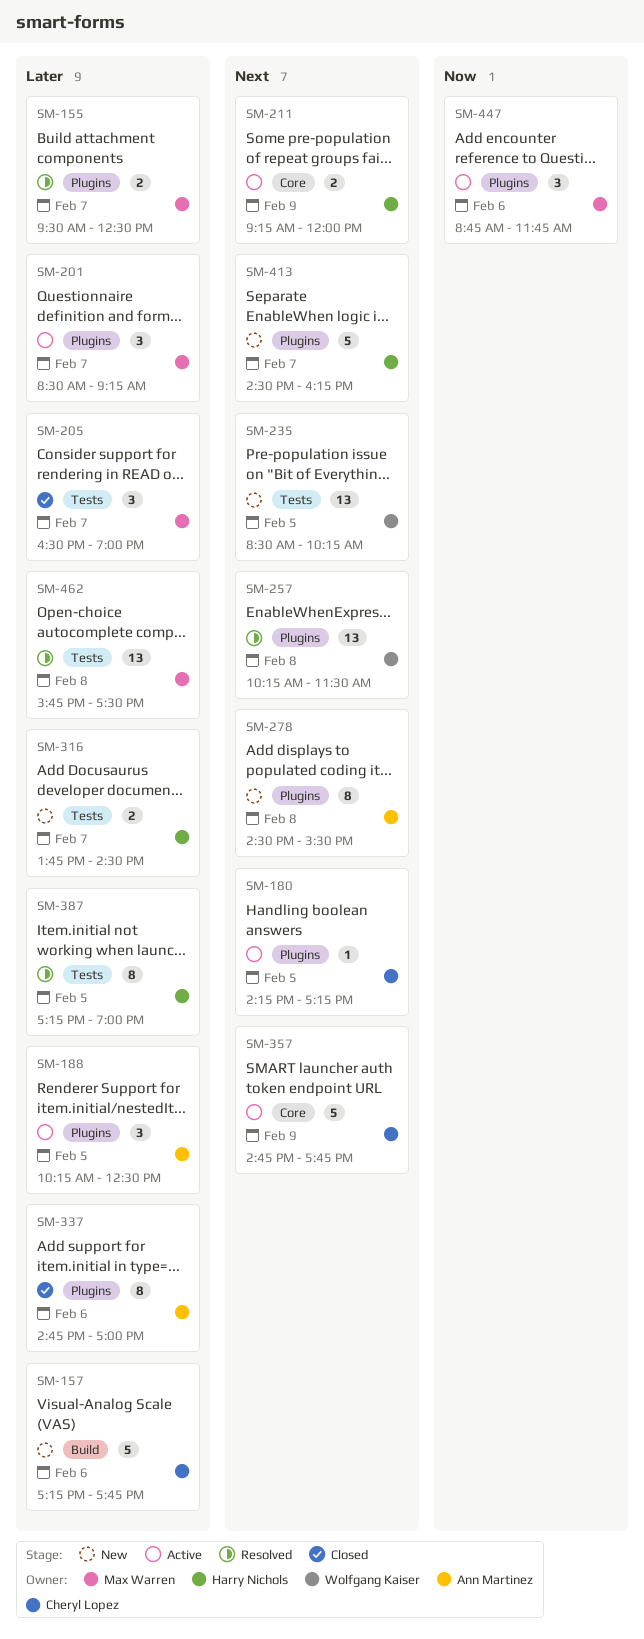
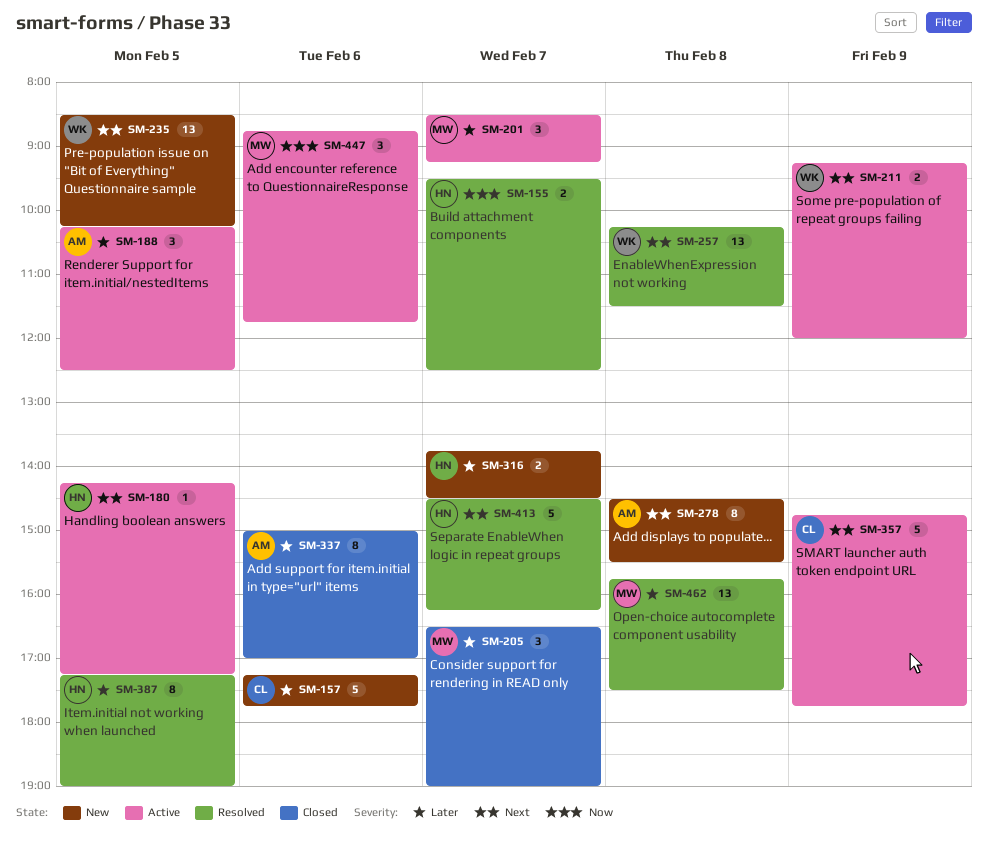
SM-155, owner: Max Warren -> Harry Nichols
SM-155, priority: Later -> Now
SM-180, owner: Cheryl Lopez -> Harry Nichols
SM-211, owner: Harry Nichols -> Wolfgang Kaiser
SM-337, begins: 14:45 -> 15:00
SM-413, status: New -> Resolved

